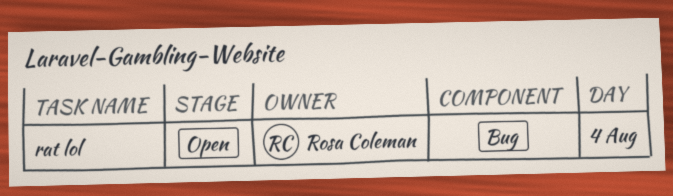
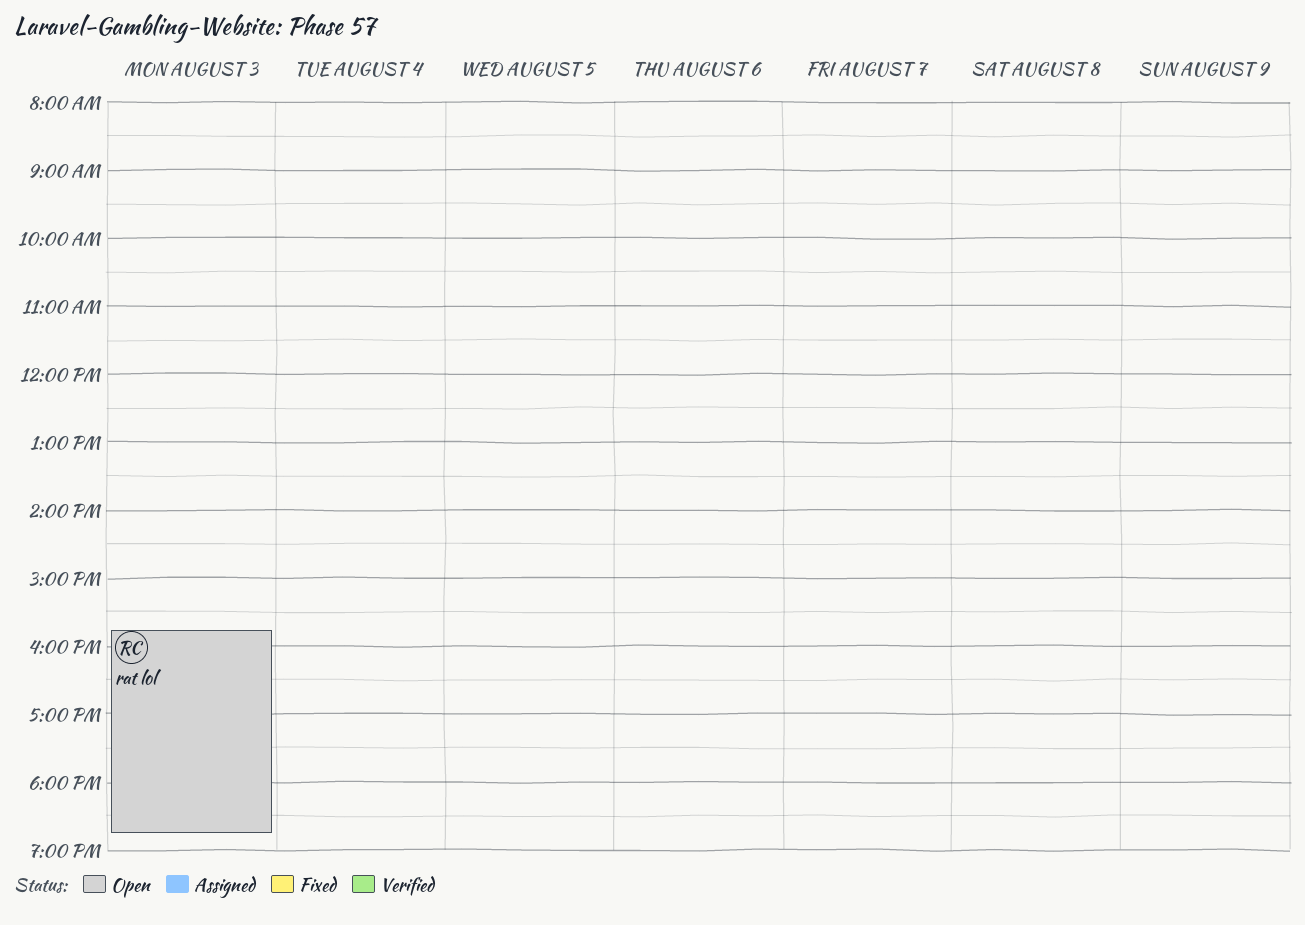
rat lol, day: Aug 4 -> Aug 3

